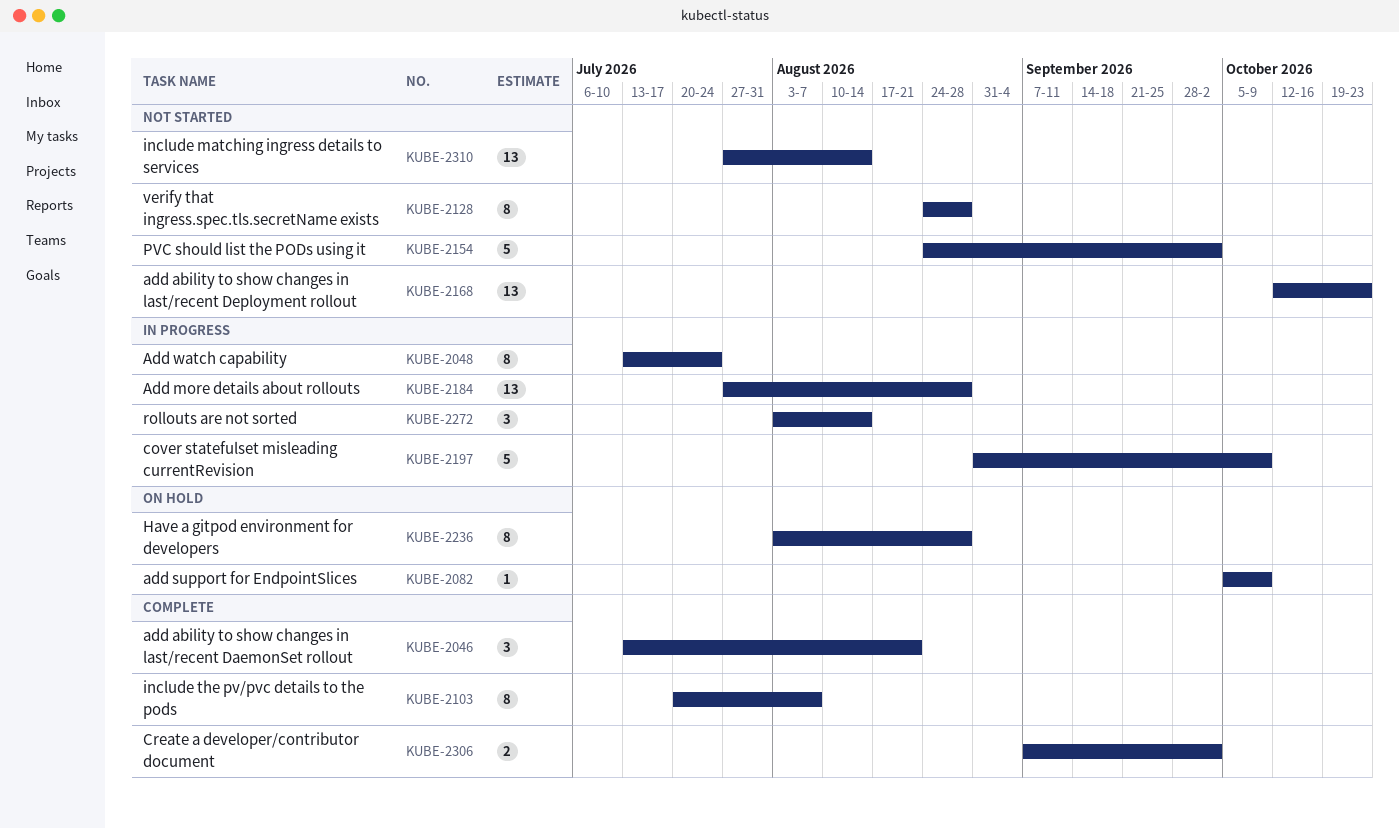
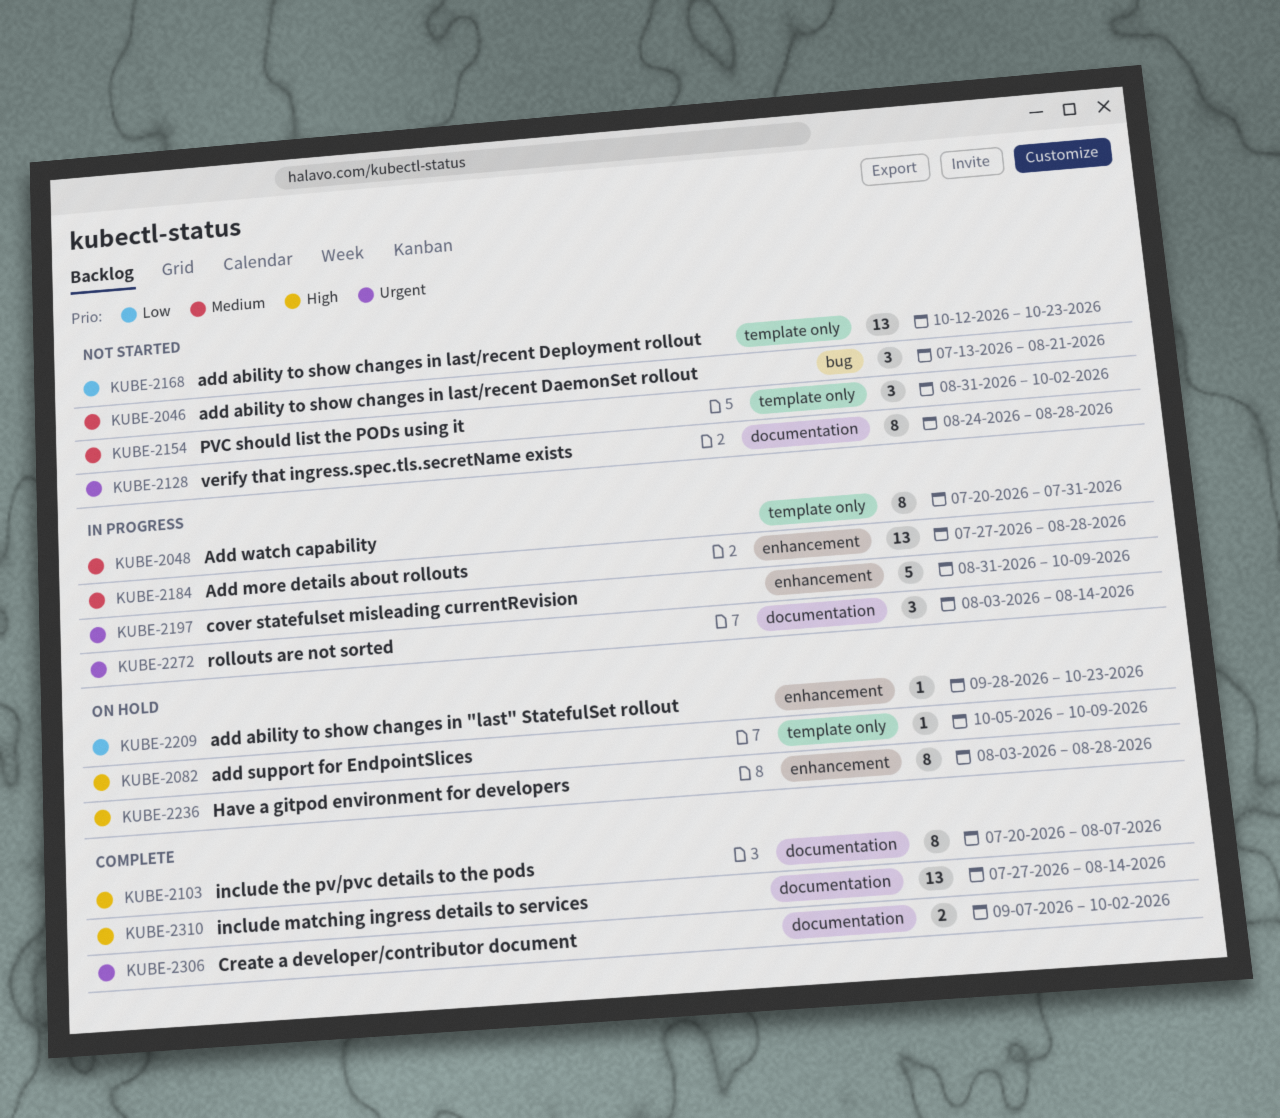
KUBE-2046, status: Complete -> Not started
KUBE-2048, start: Jul 13 -> Jul 20
KUBE-2048, due: Jul 24 -> Jul 31
KUBE-2154, estimate: 5 -> 3
KUBE-2154, start: Aug 24 -> Aug 31
KUBE-2209: none -> present
KUBE-2310, status: Not started -> Complete

